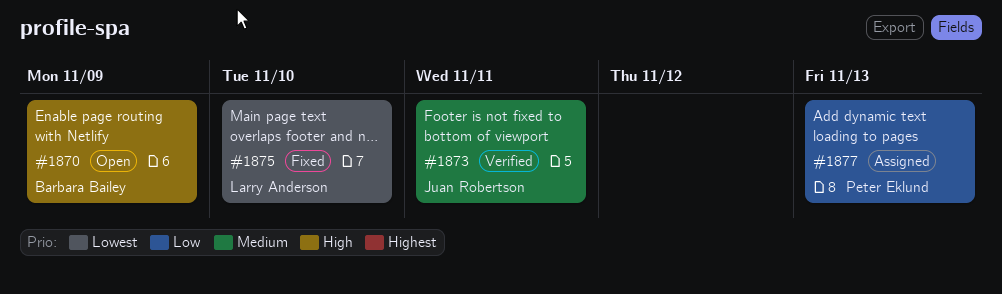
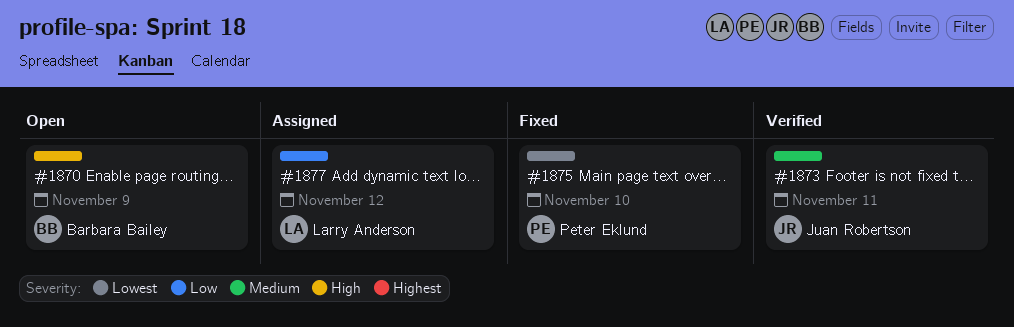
#1875, owner: Larry Anderson -> Peter Eklund
#1877, owner: Peter Eklund -> Larry Anderson
#1877, due: Nov 13 -> Nov 12

